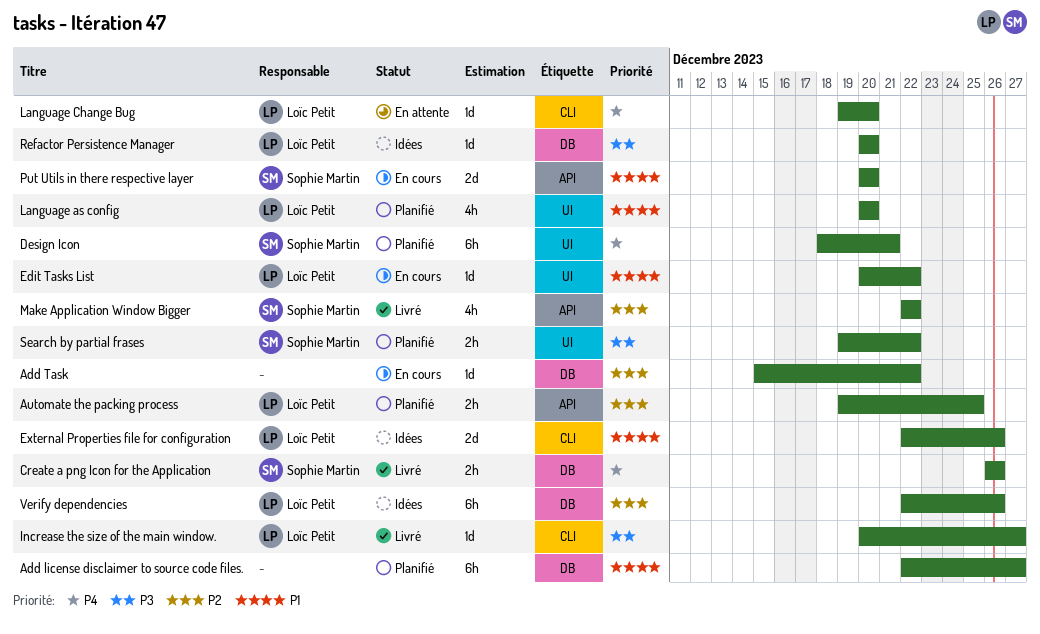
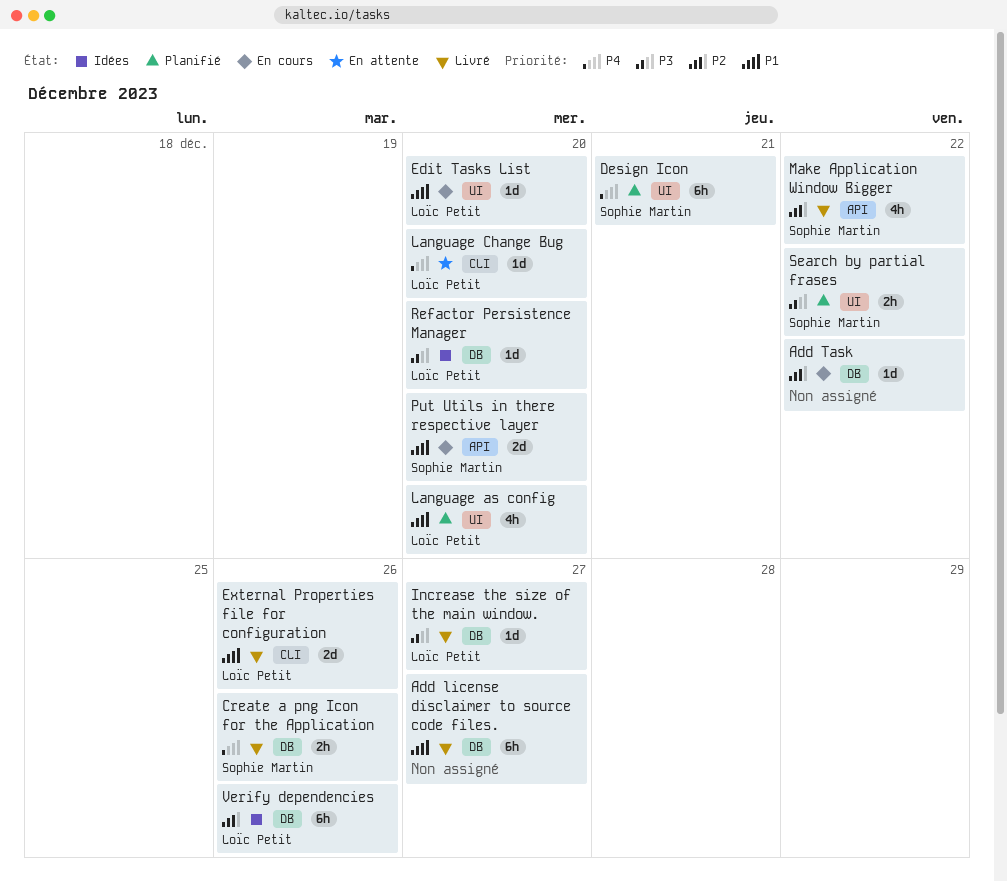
Add license disclaimer to source code files., status: Planifié -> Livré
Automate the packing process: present -> none
Edit Tasks List, due: Dec 22 -> Dec 20
External Properties file for configuration, status: Idées -> Livré
Increase the size of the main window., label: CLI -> DB

